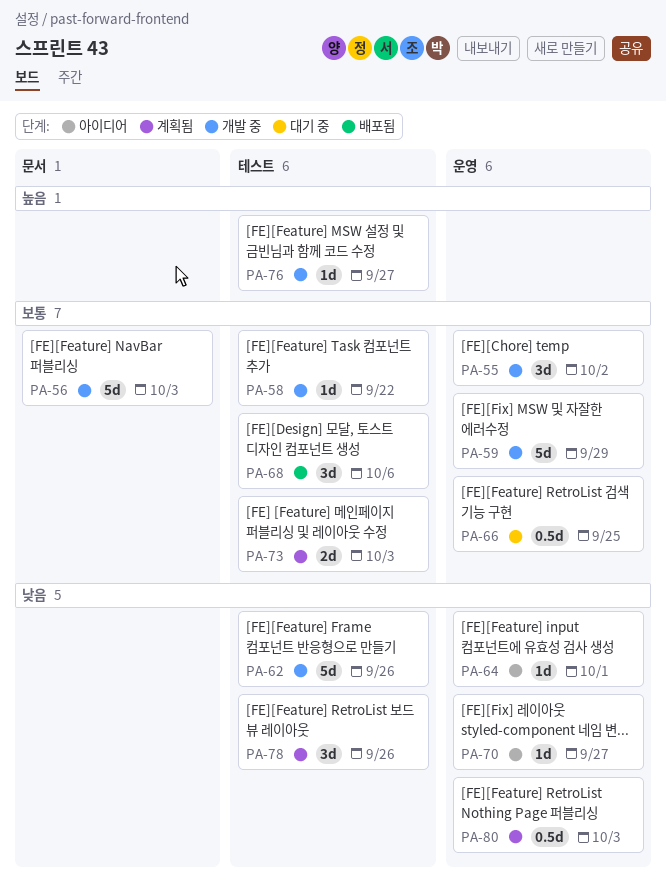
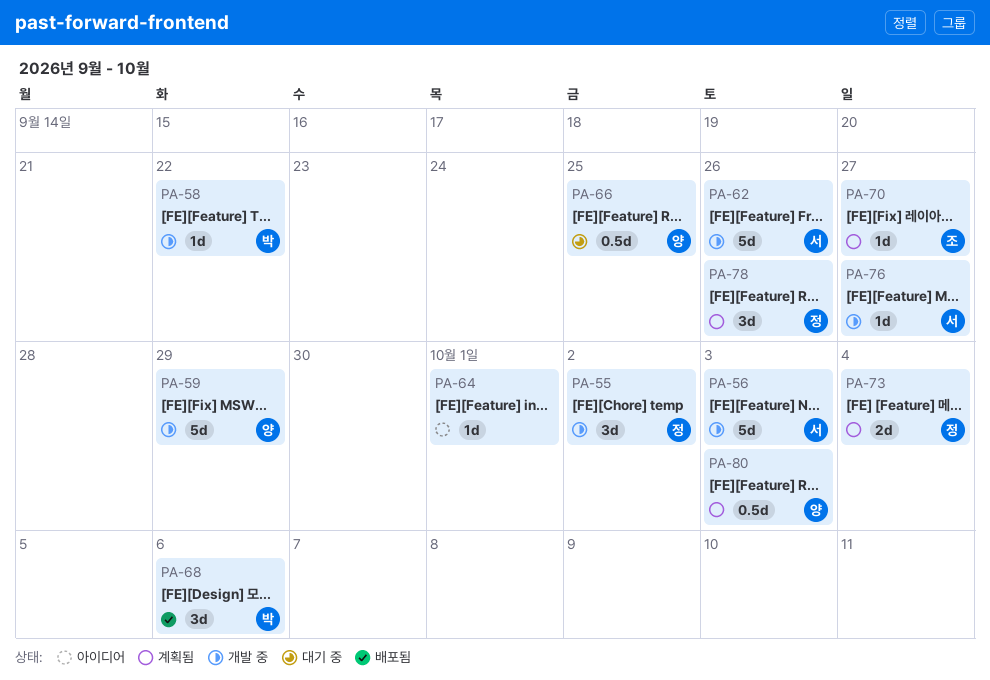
PA-70, status: 아이디어 -> 계획됨
PA-73, due: Oct 3 -> Oct 4

